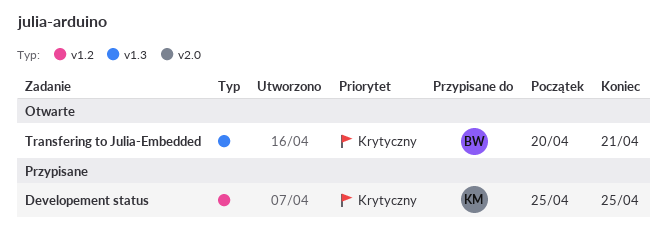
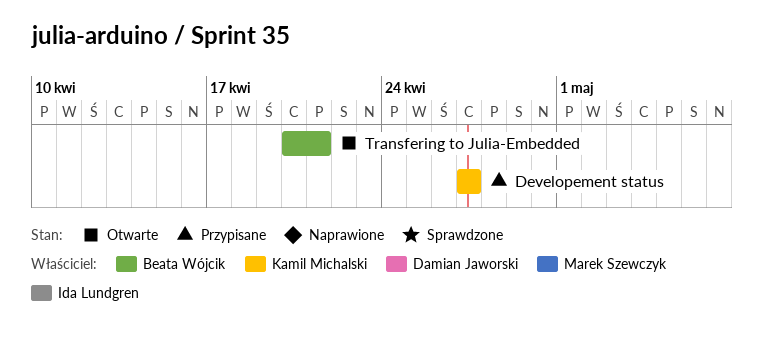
Developement status, start: Apr 25 -> Apr 27
Developement status, due: Apr 25 -> Apr 27

